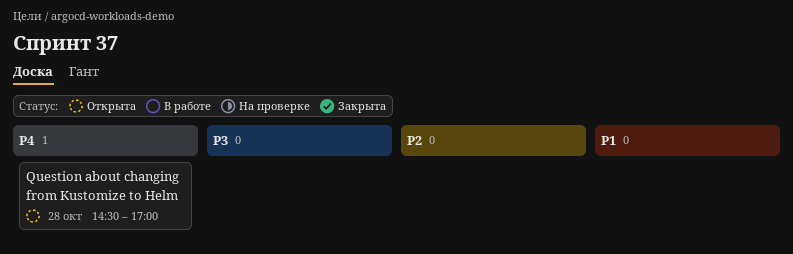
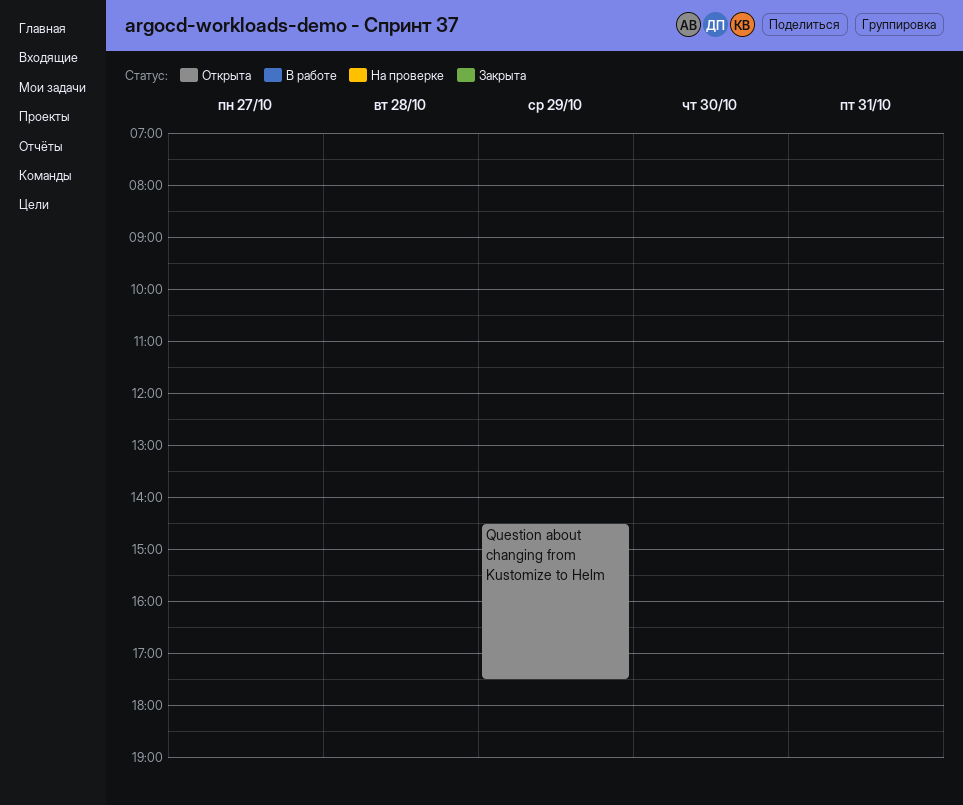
Question about changing from Kustomize to Helm, day: Oct 28 -> Oct 29
Question about changing from Kustomize to Helm, ends: 17:00 -> 17:30

